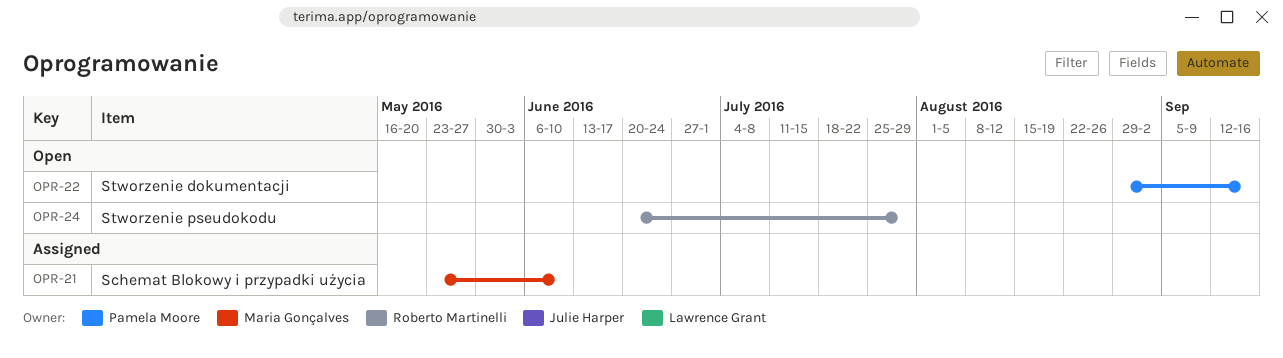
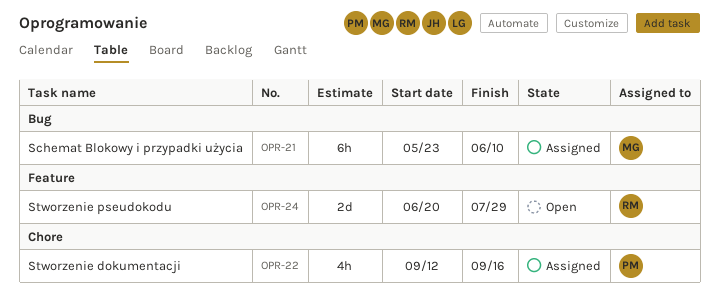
OPR-22, status: Open -> Assigned
OPR-22, start: Aug 29 -> Sep 12

